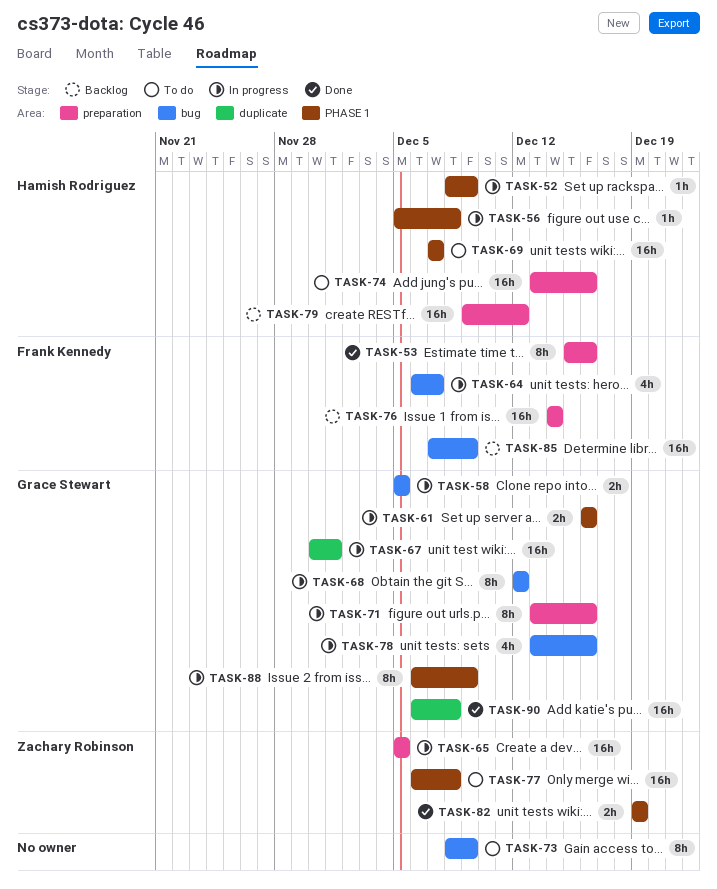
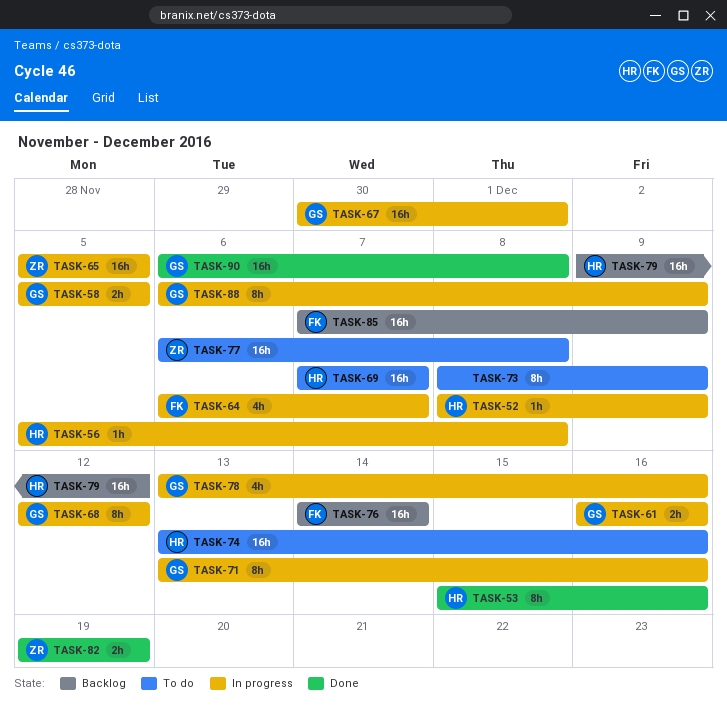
TASK-53, owner: Frank Kennedy -> Hamish Rodriguez

